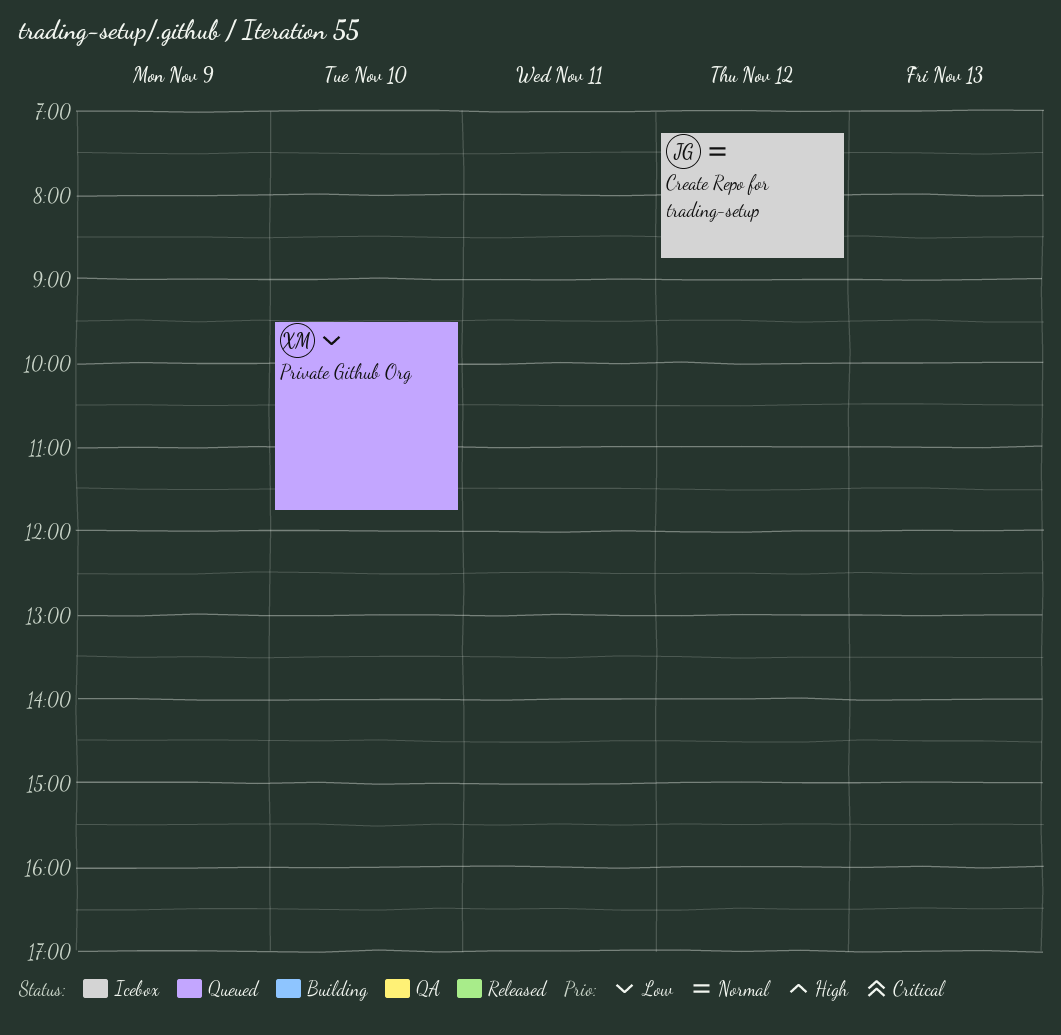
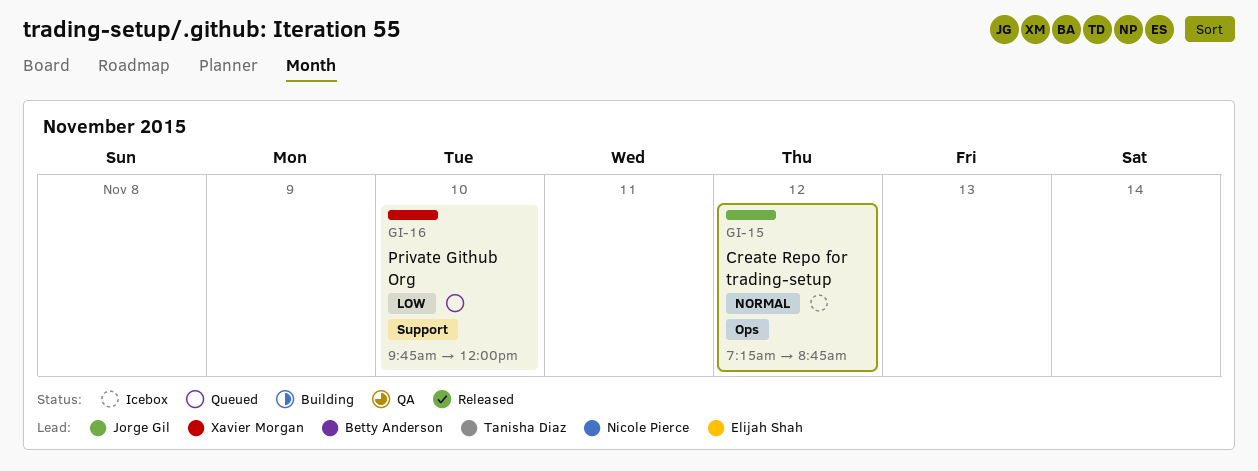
Private Github Org, begins: 09:30 -> 09:45
Private Github Org, ends: 11:45 -> 12:00

